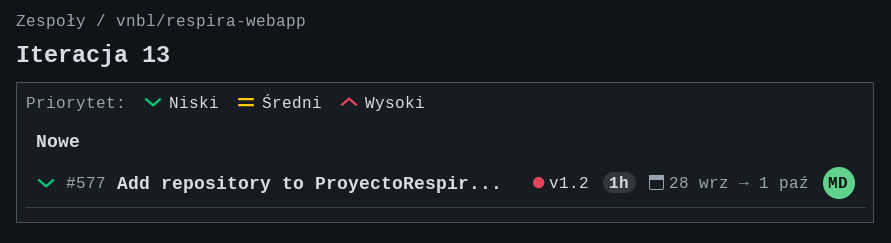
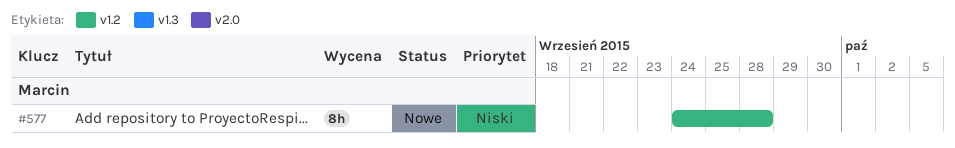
#577, estimate: 1h -> 8h
#577, start: Sep 28 -> Sep 24
#577, due: Oct 1 -> Sep 28

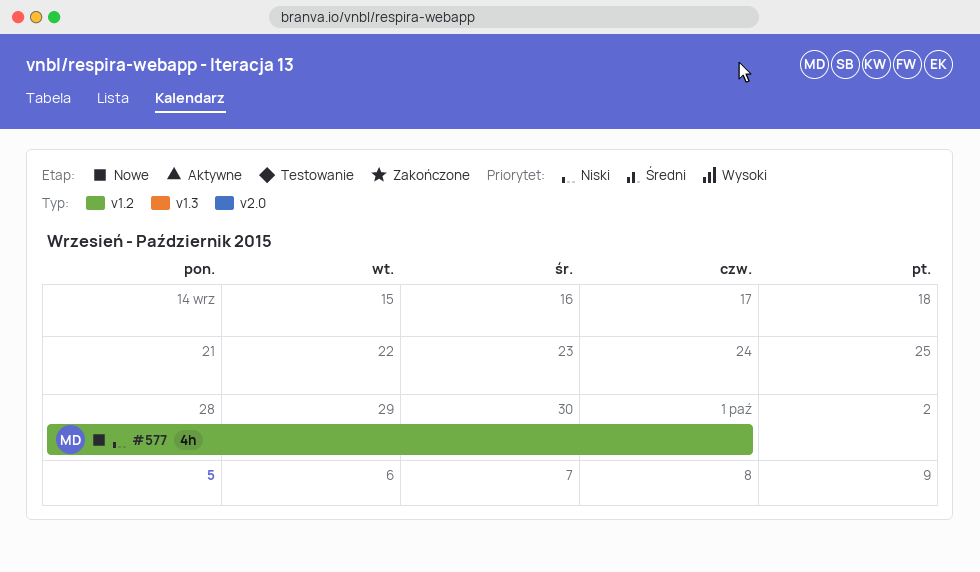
#577, estimate: 8h -> 4h
#577, start: Sep 24 -> Sep 28
#577, due: Sep 28 -> Oct 1

